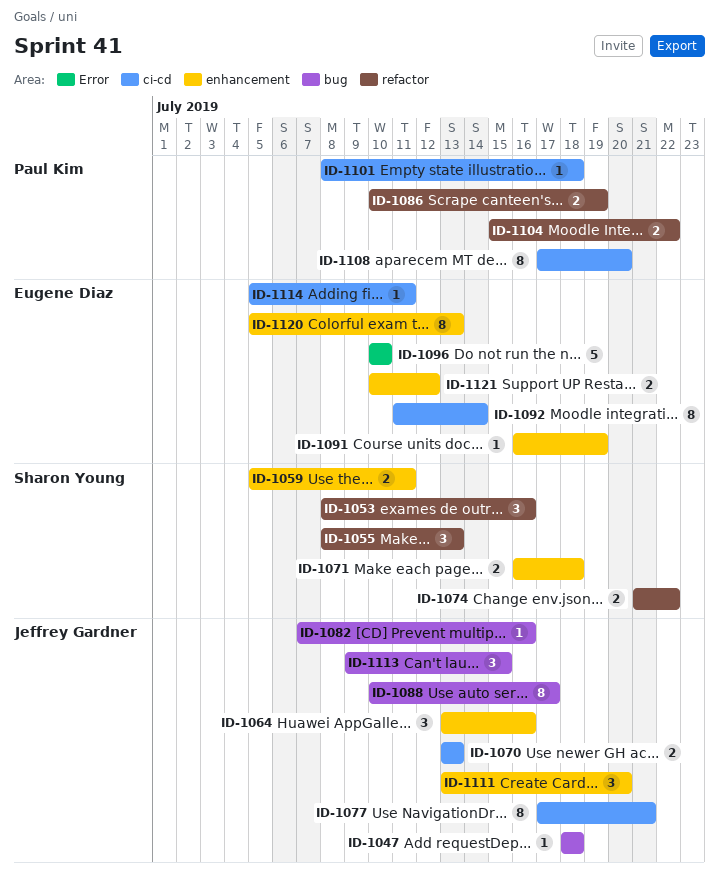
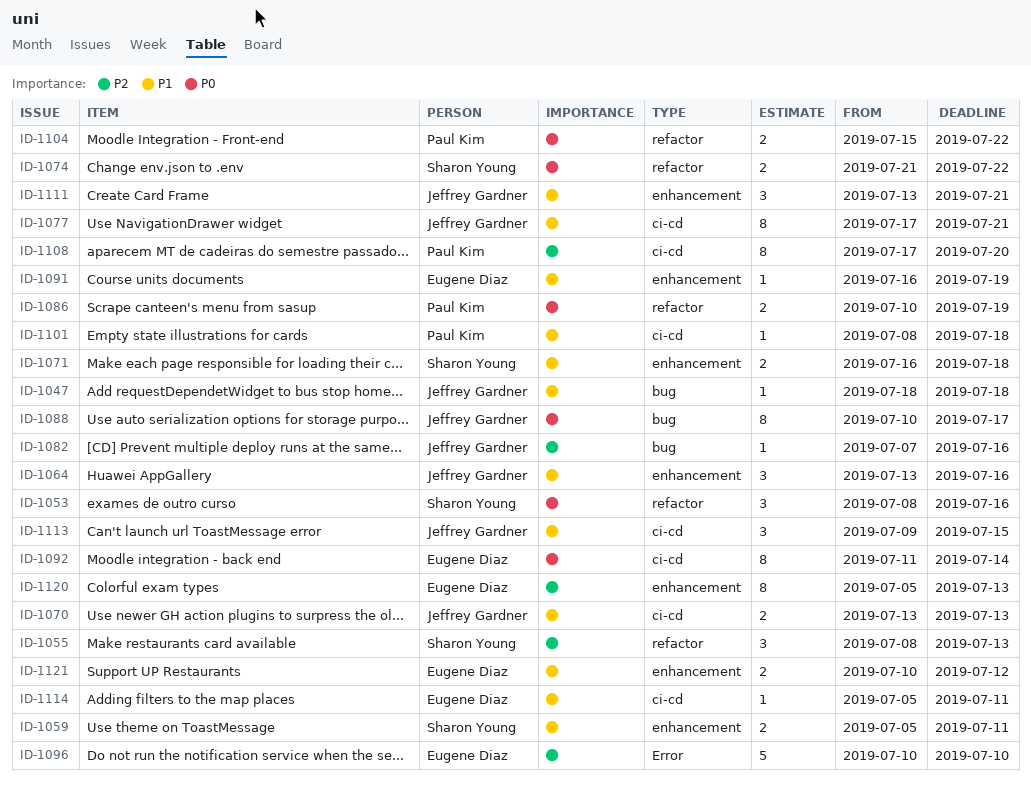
ID-1111, due: Jul 20 -> Jul 21
ID-1113, label: bug -> ci-cd

